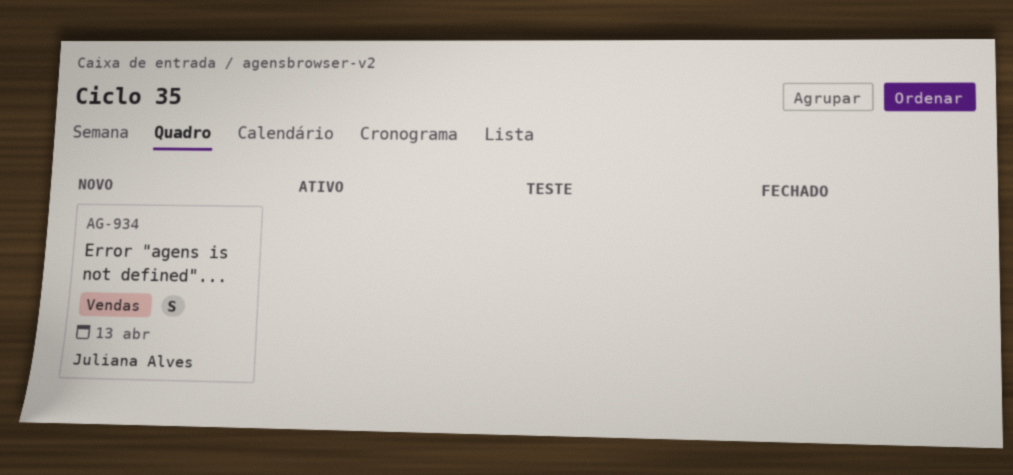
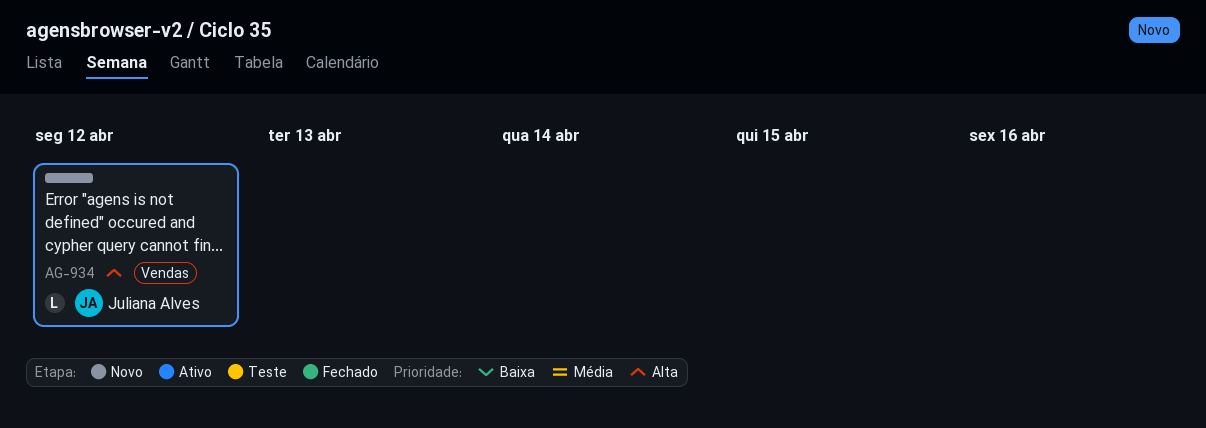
AG-934, estimate: S -> L
AG-934, due: Apr 13 -> Apr 12

